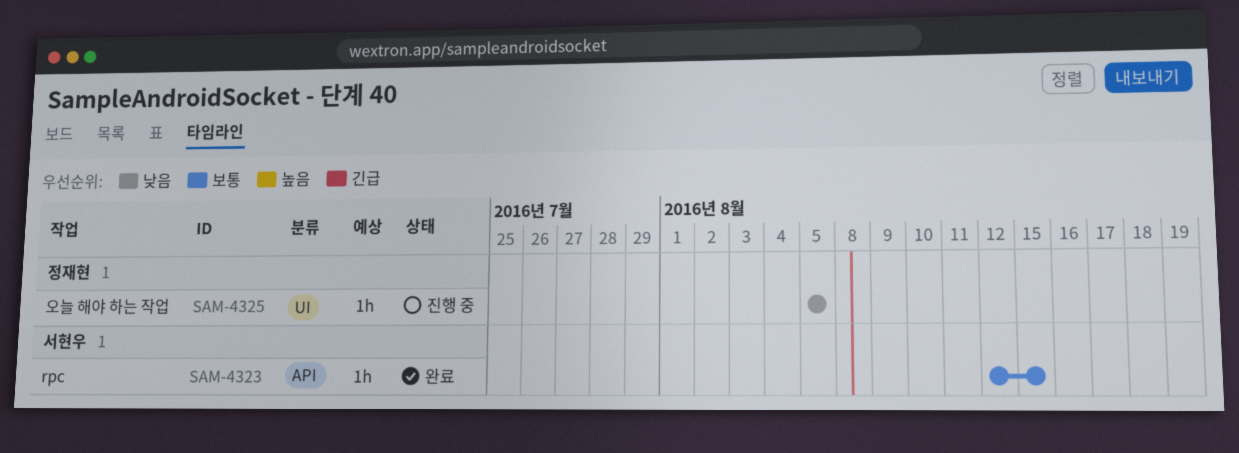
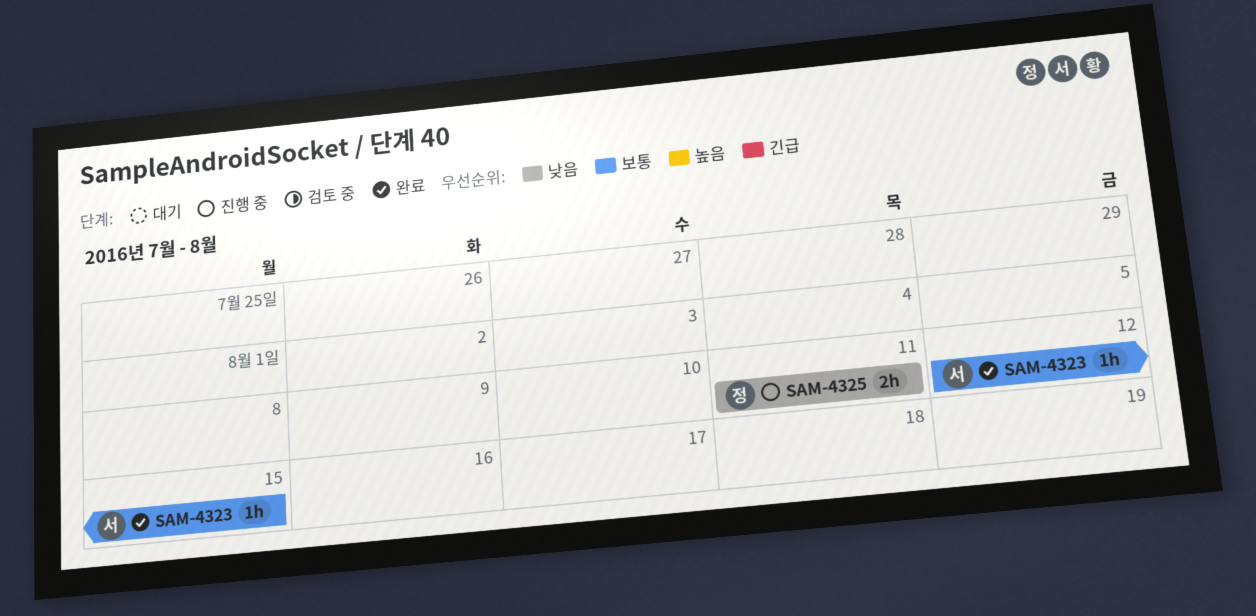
SAM-4325, estimate: 1h -> 2h
SAM-4325, start: Aug 5 -> Aug 11
SAM-4325, due: Aug 5 -> Aug 11

